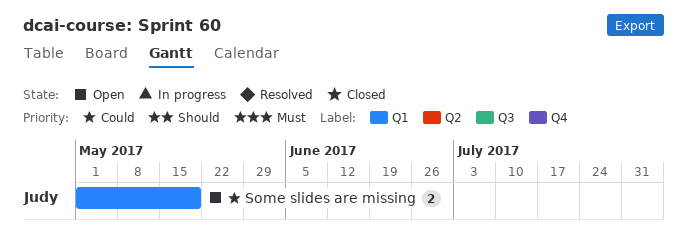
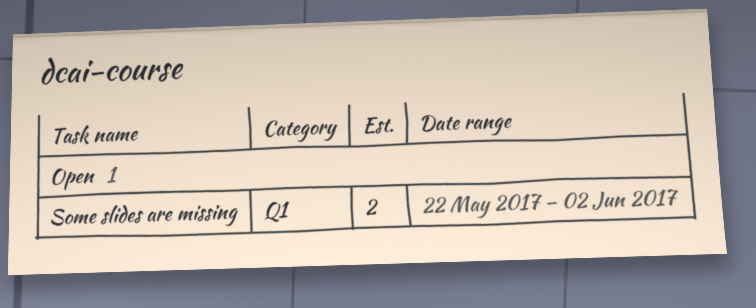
Some slides are missing, start: May 1 -> May 22
Some slides are missing, due: May 19 -> Jun 2

